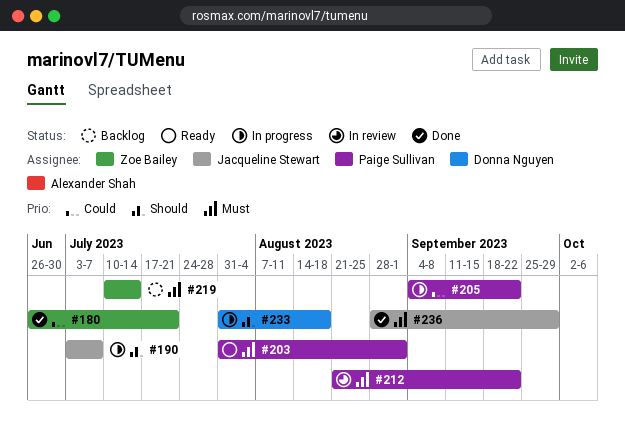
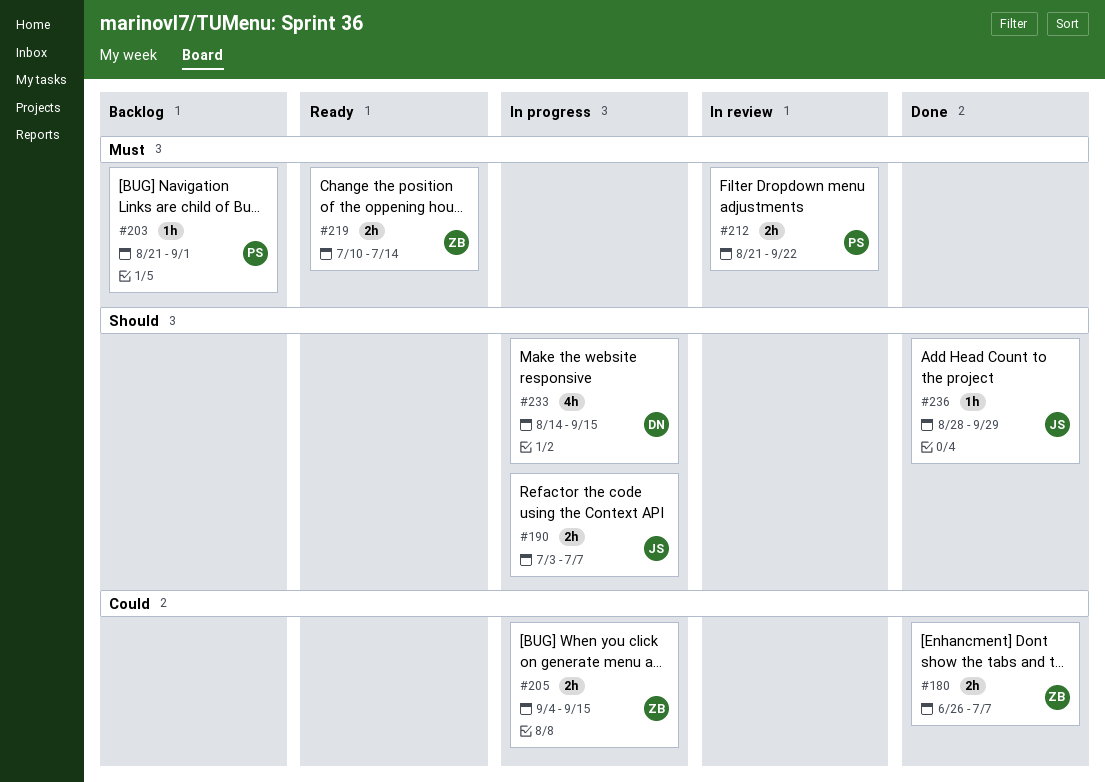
#180, due: Jul 21 -> Jul 7
#203, status: Ready -> Backlog
#203, start: Jul 31 -> Aug 21
#205, owner: Paige Sullivan -> Zoe Bailey
#205, due: Sep 22 -> Sep 15
#219, status: Backlog -> Ready
#233, start: Jul 31 -> Aug 14
#233, due: Aug 18 -> Sep 15
#236, priority: Must -> Should

